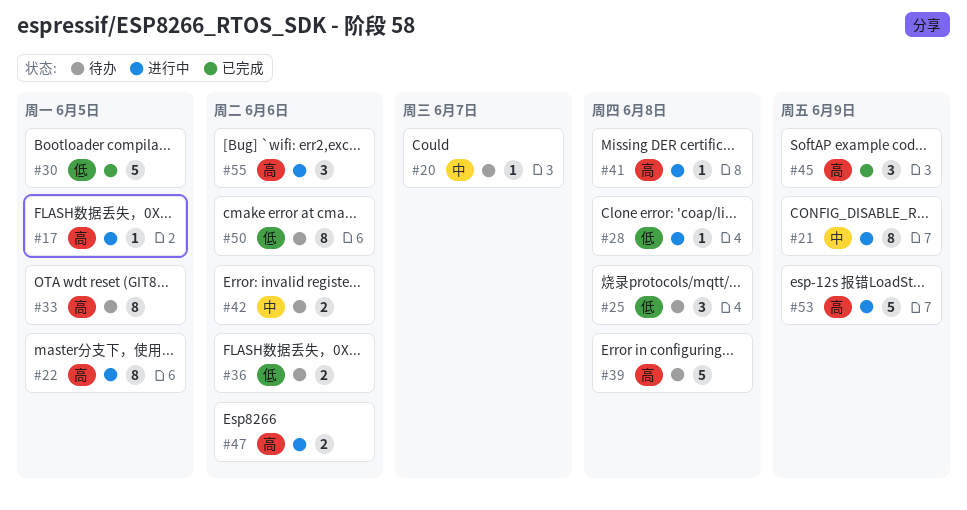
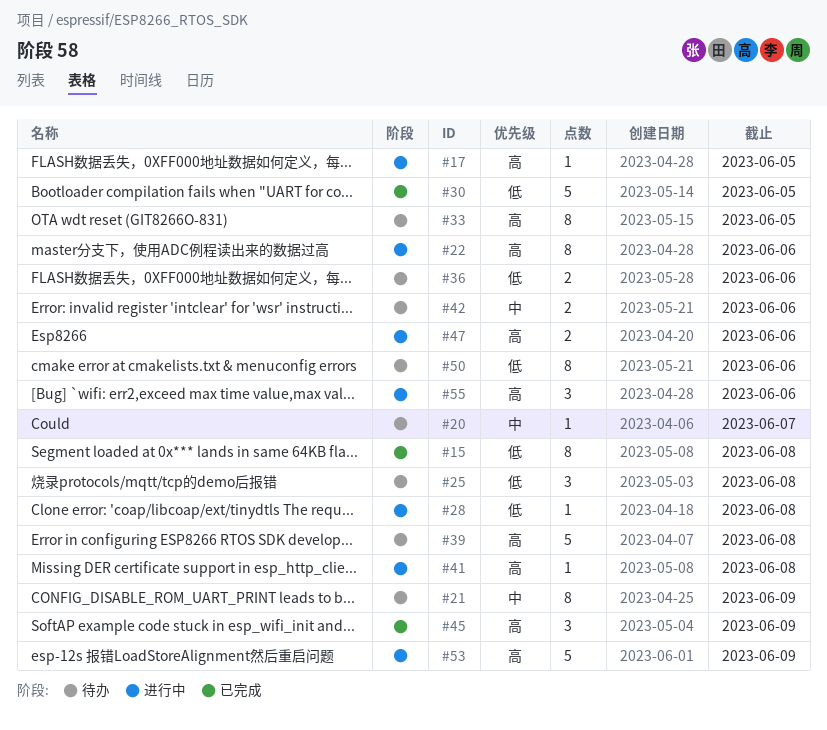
#15: none -> present
#21, status: 进行中 -> 待办
#22, due: Jun 5 -> Jun 6

